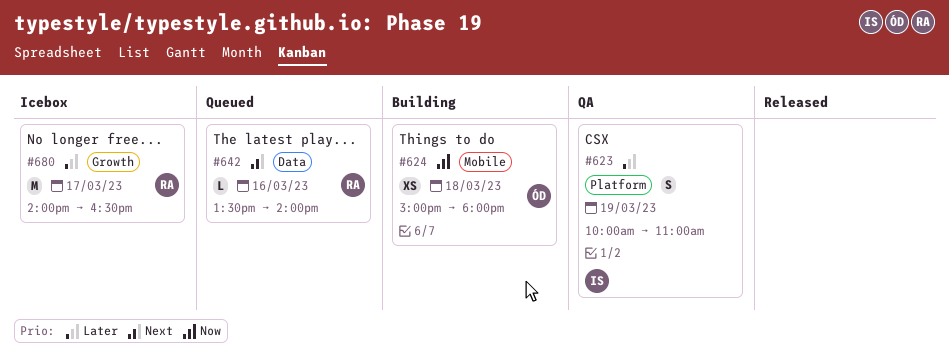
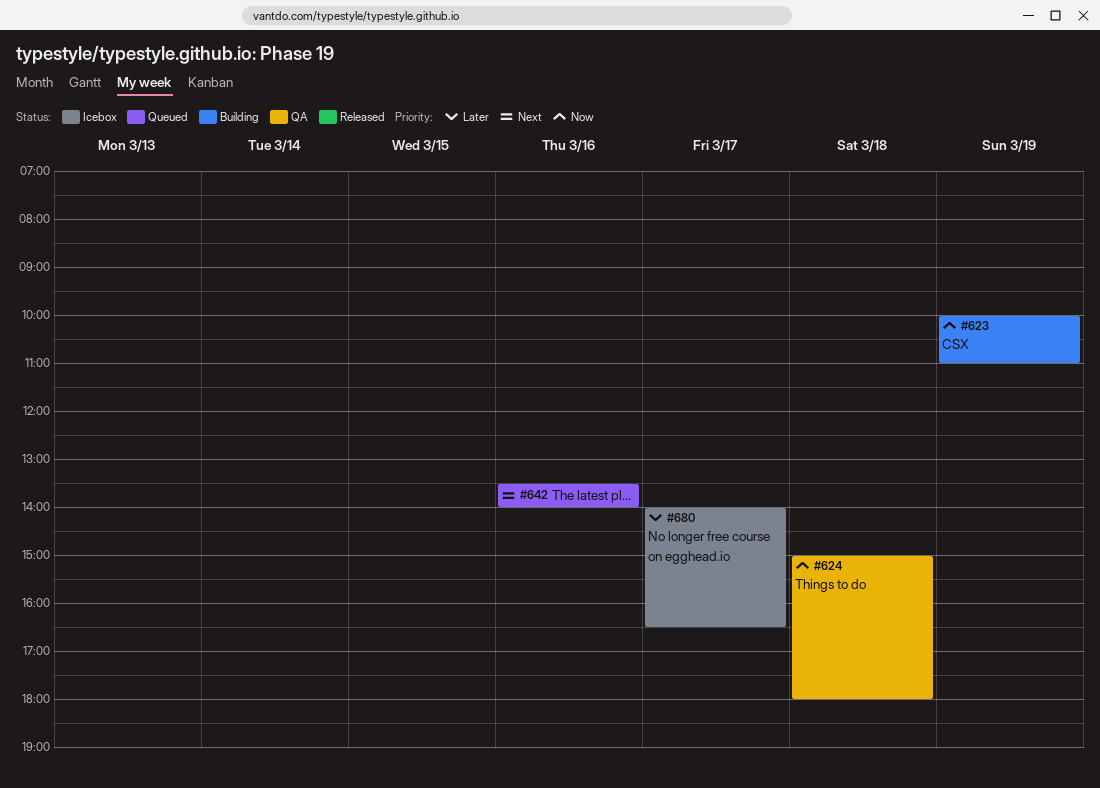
#623, status: QA -> Building
#623, priority: Later -> Now
#624, status: Building -> QA

